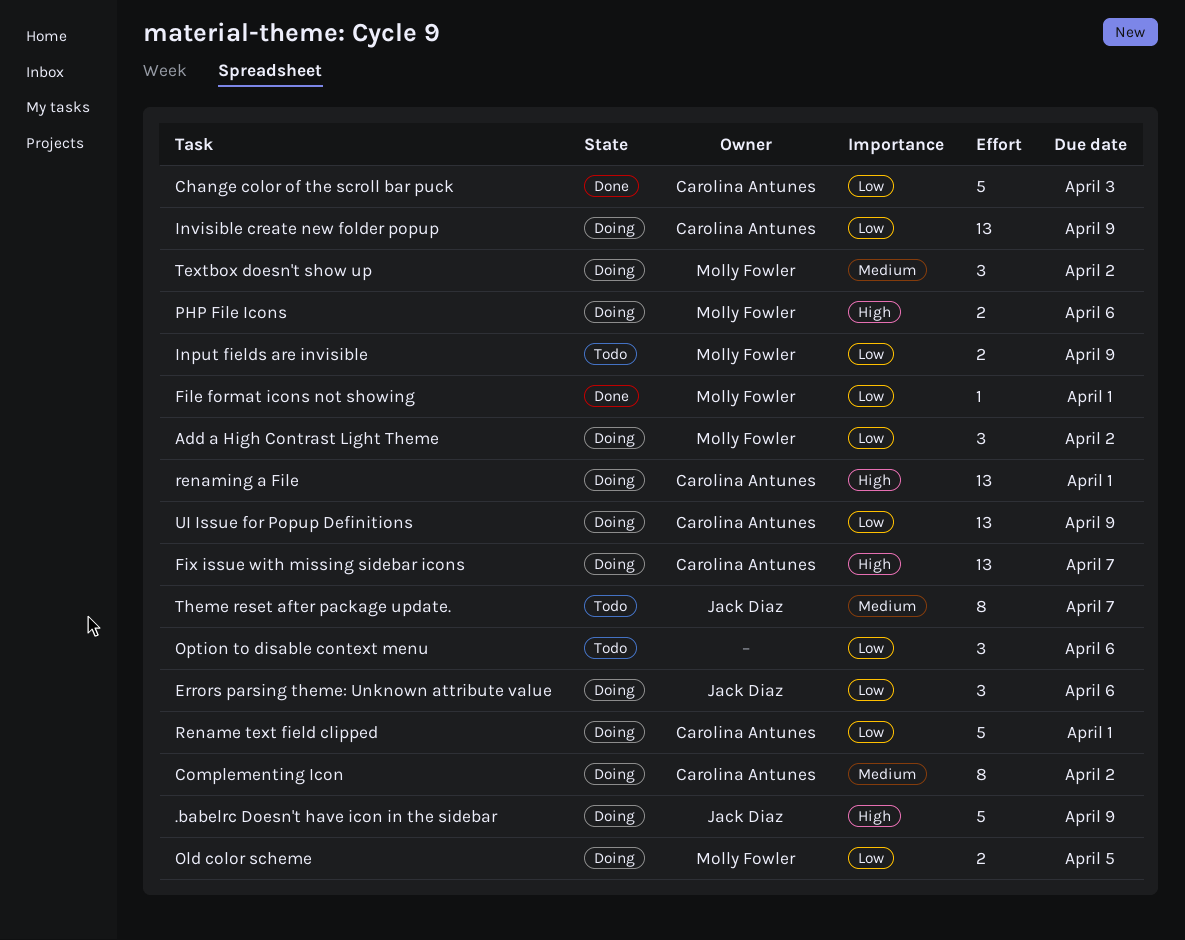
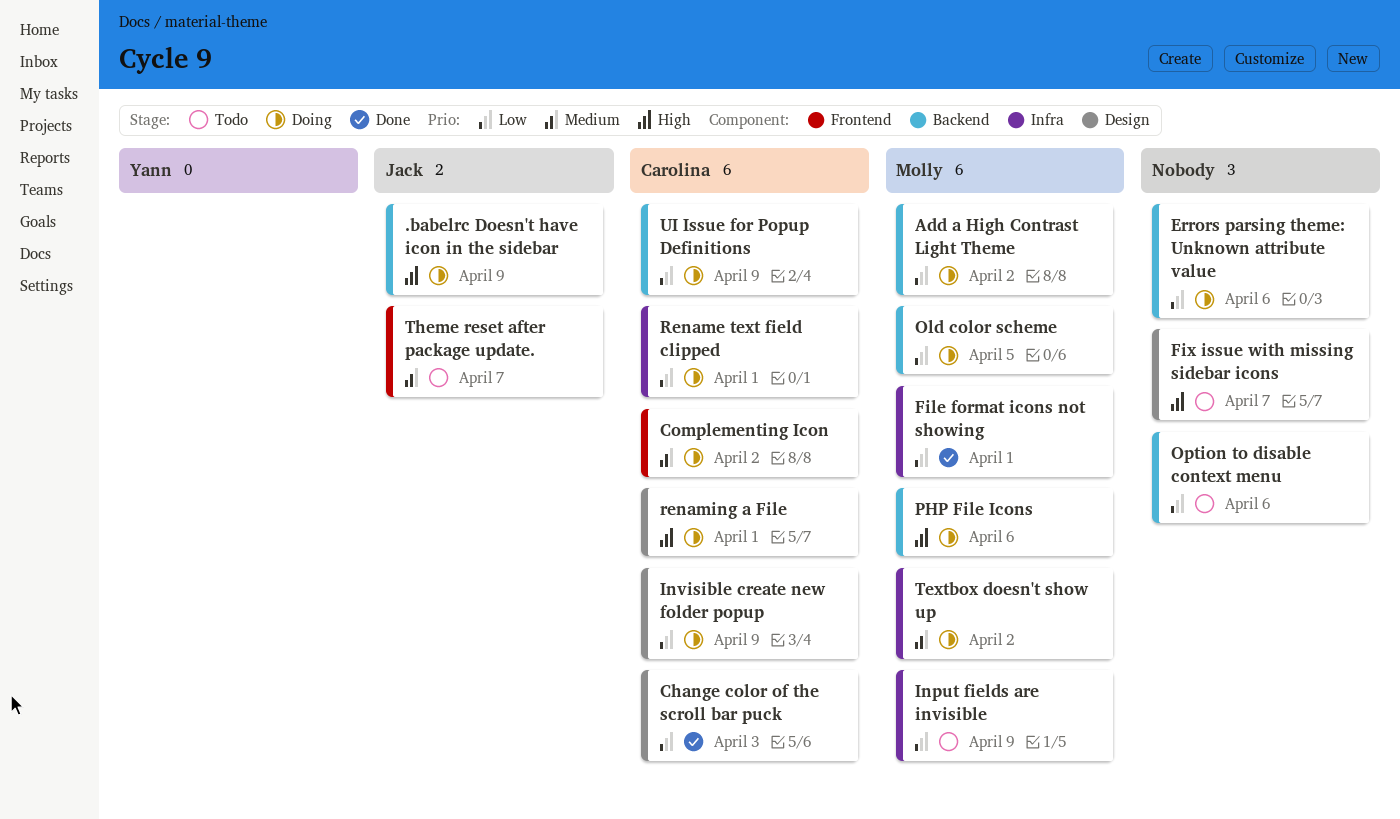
Errors parsing theme: Unknown attribute value, owner: Jack Diaz -> none
Fix issue with missing sidebar icons, status: Doing -> Todo
Fix issue with missing sidebar icons, owner: Carolina Antunes -> none

